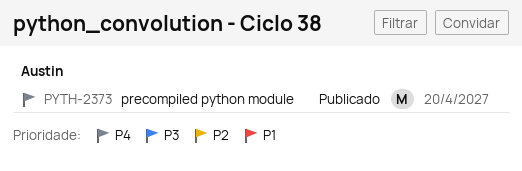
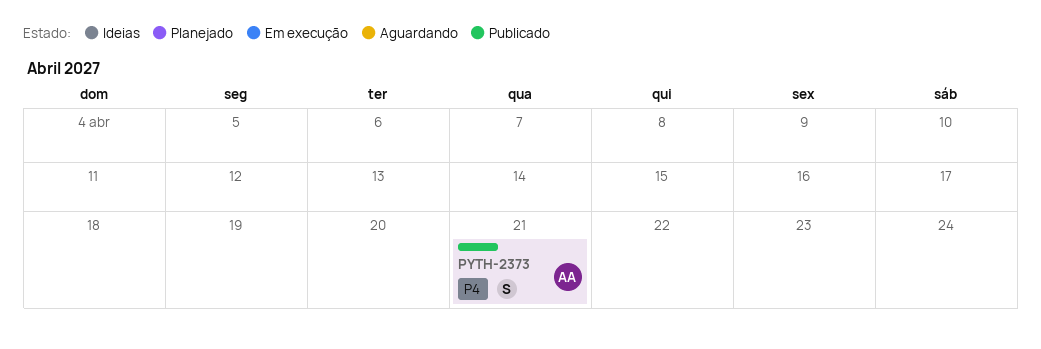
PYTH-2373, estimate: M -> S
PYTH-2373, due: Apr 20 -> Apr 21

